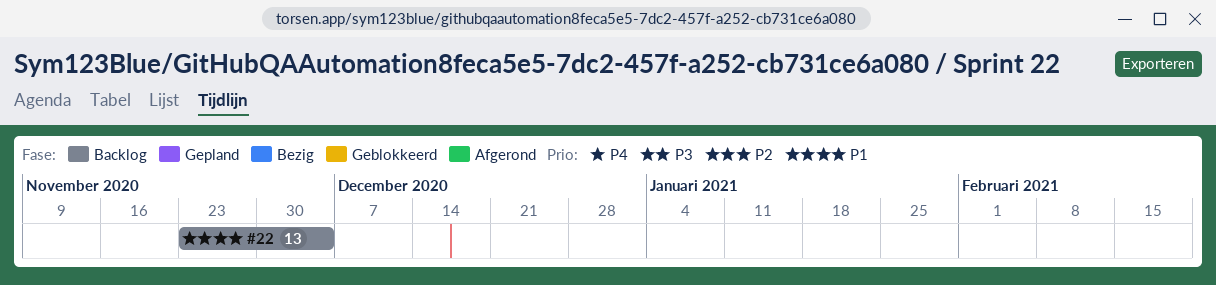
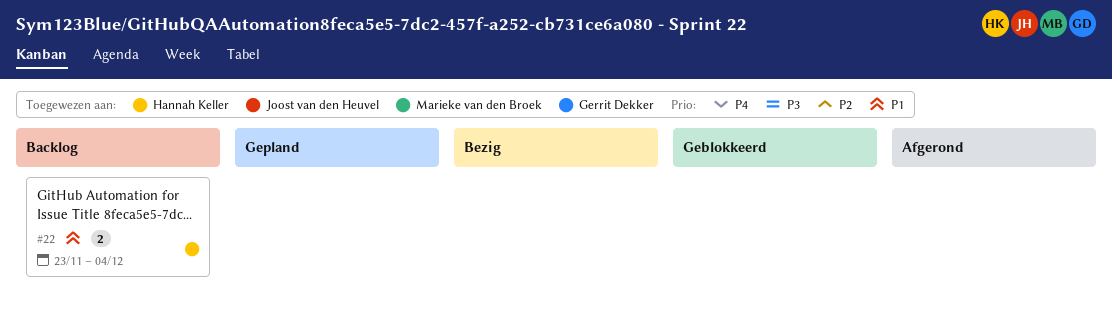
#22, estimate: 13 -> 2

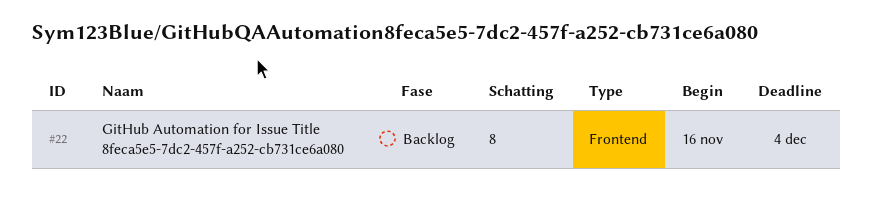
#22, estimate: 2 -> 8
#22, start: Nov 23 -> Nov 16

